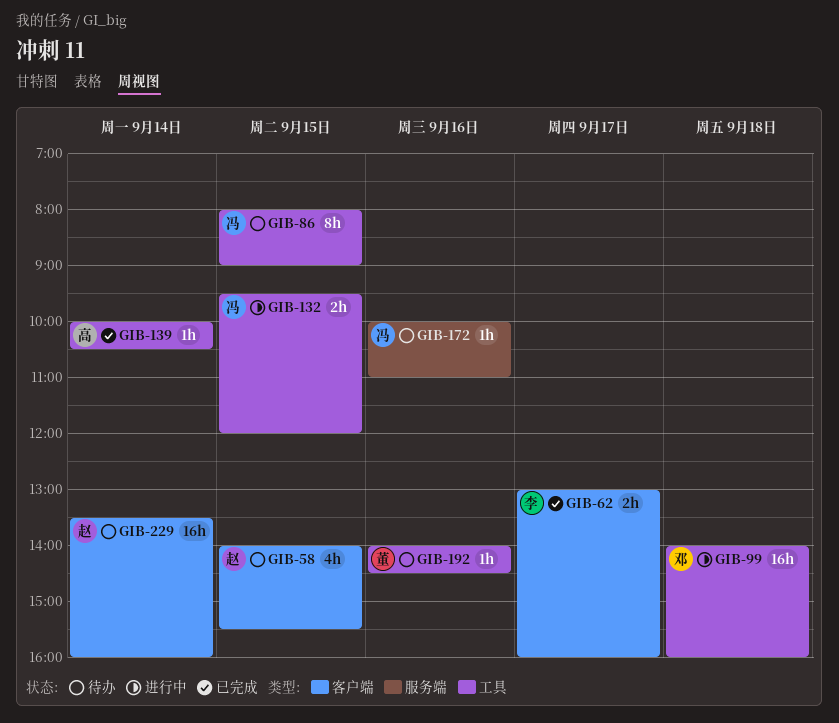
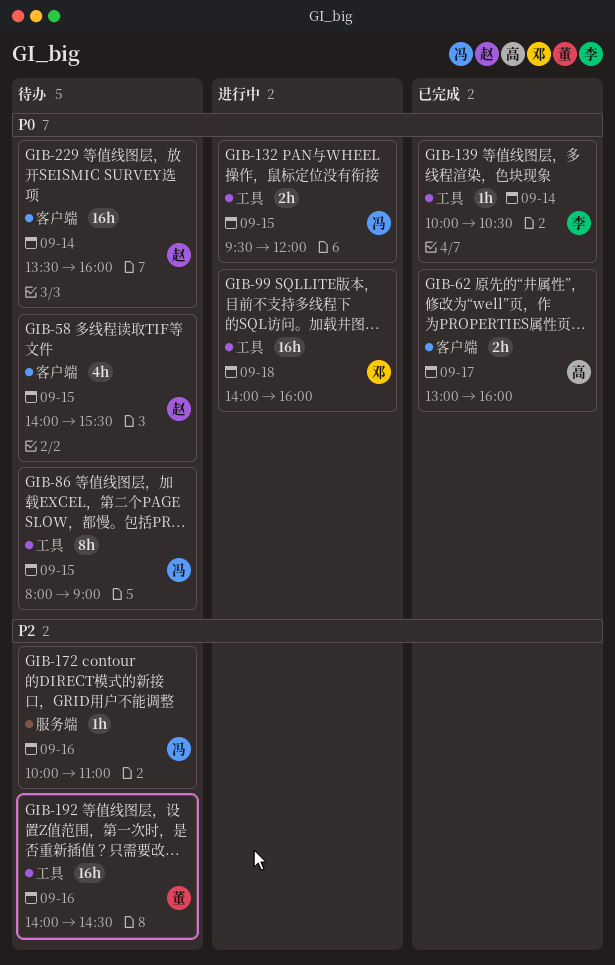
GIB-62, owner: 李 -> 高
GIB-139, owner: 高 -> 李
GIB-192, estimate: 1h -> 16h

